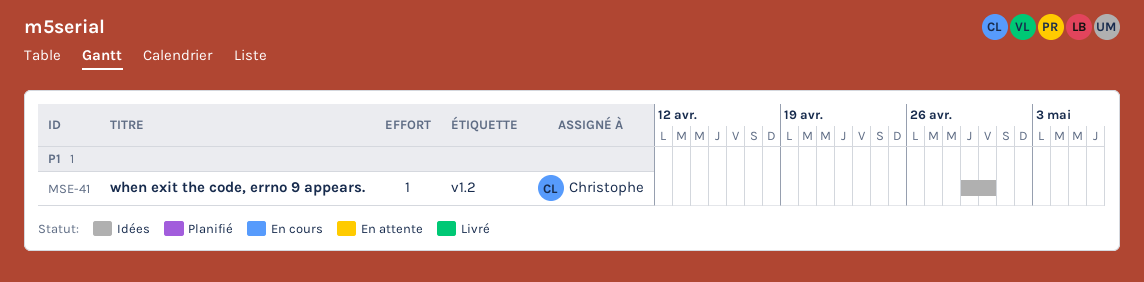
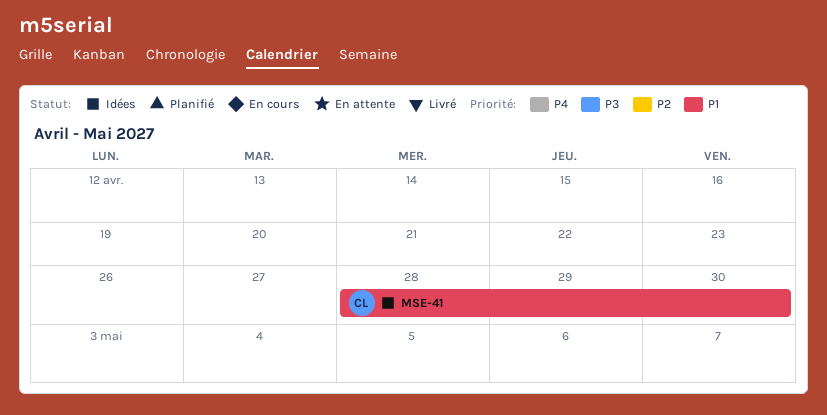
MSE-41, start: Apr 29 -> Apr 28

